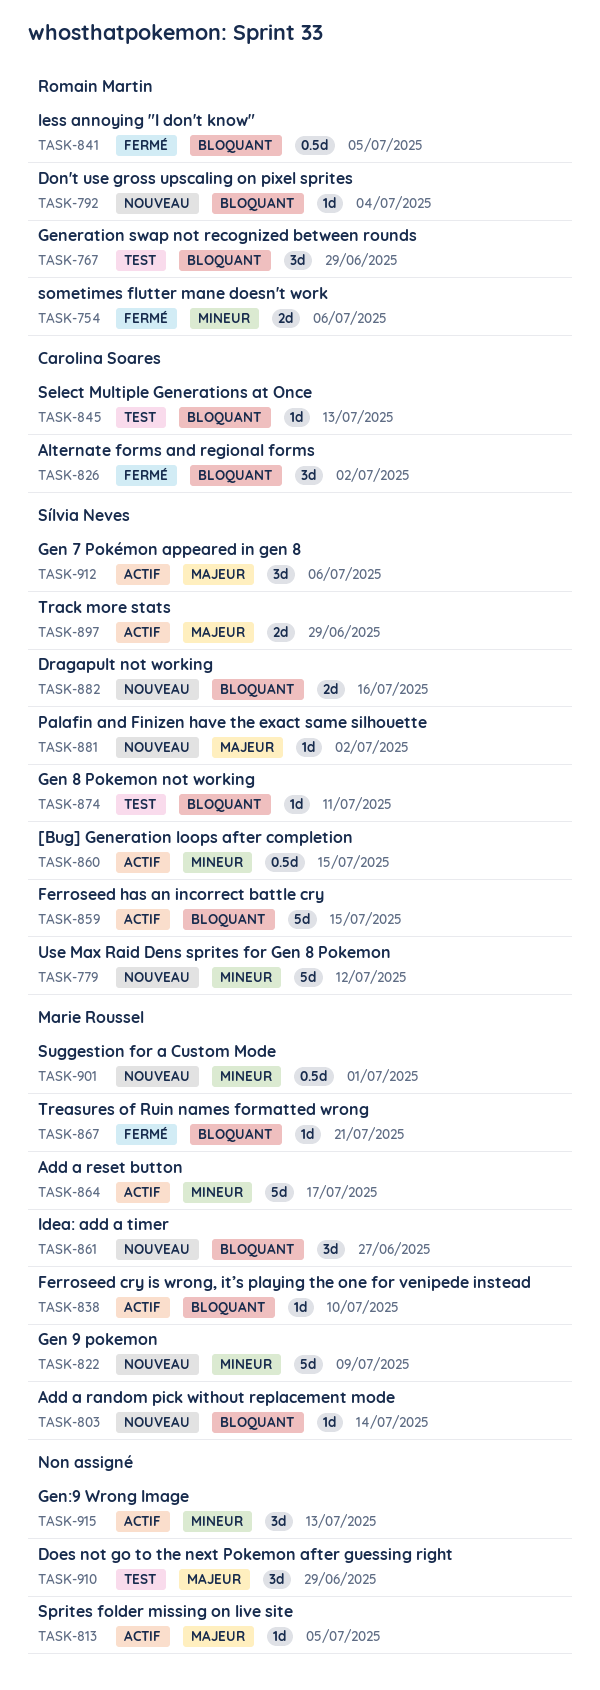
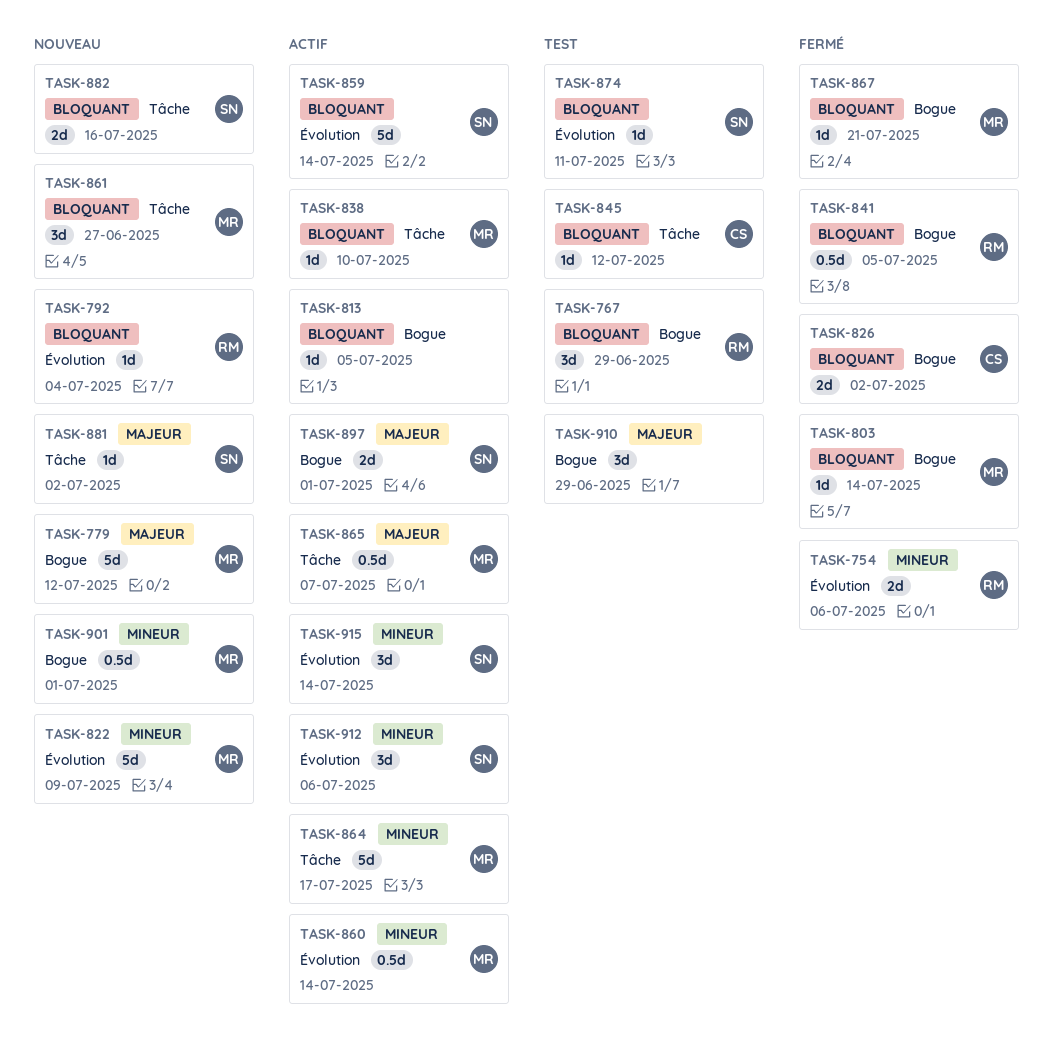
TASK-779, owner: Sílvia Neves -> Marie Roussel
TASK-779, priority: Mineur -> Majeur
TASK-803, status: Nouveau -> Fermé
TASK-813, priority: Majeur -> Bloquant
TASK-826, estimate: 3d -> 2d
TASK-845, due: Jul 13 -> Jul 12
TASK-859, due: Jul 15 -> Jul 14
TASK-860, owner: Sílvia Neves -> Marie Roussel
TASK-860, due: Jul 15 -> Jul 14
TASK-865: none -> present
TASK-897, due: Jun 29 -> Jul 1
TASK-912, priority: Majeur -> Mineur
TASK-915, owner: none -> Sílvia Neves
TASK-915, due: Jul 13 -> Jul 14

